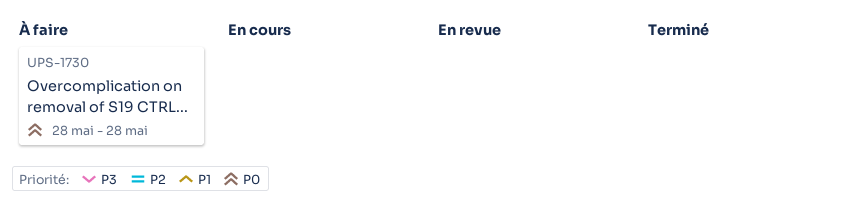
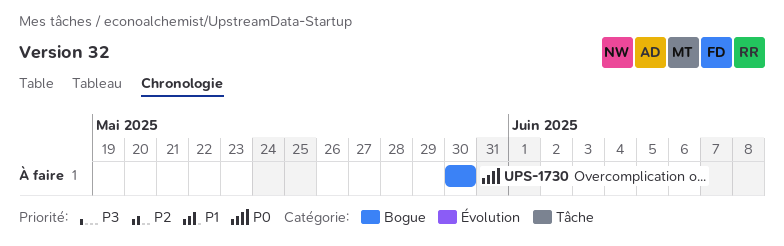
UPS-1730, start: May 28 -> May 30
UPS-1730, due: May 28 -> May 30

